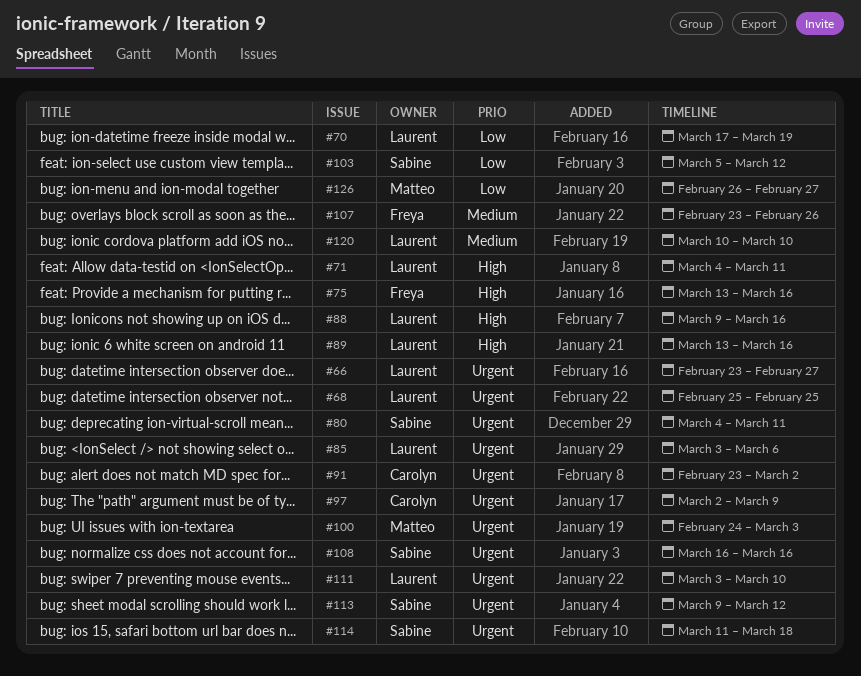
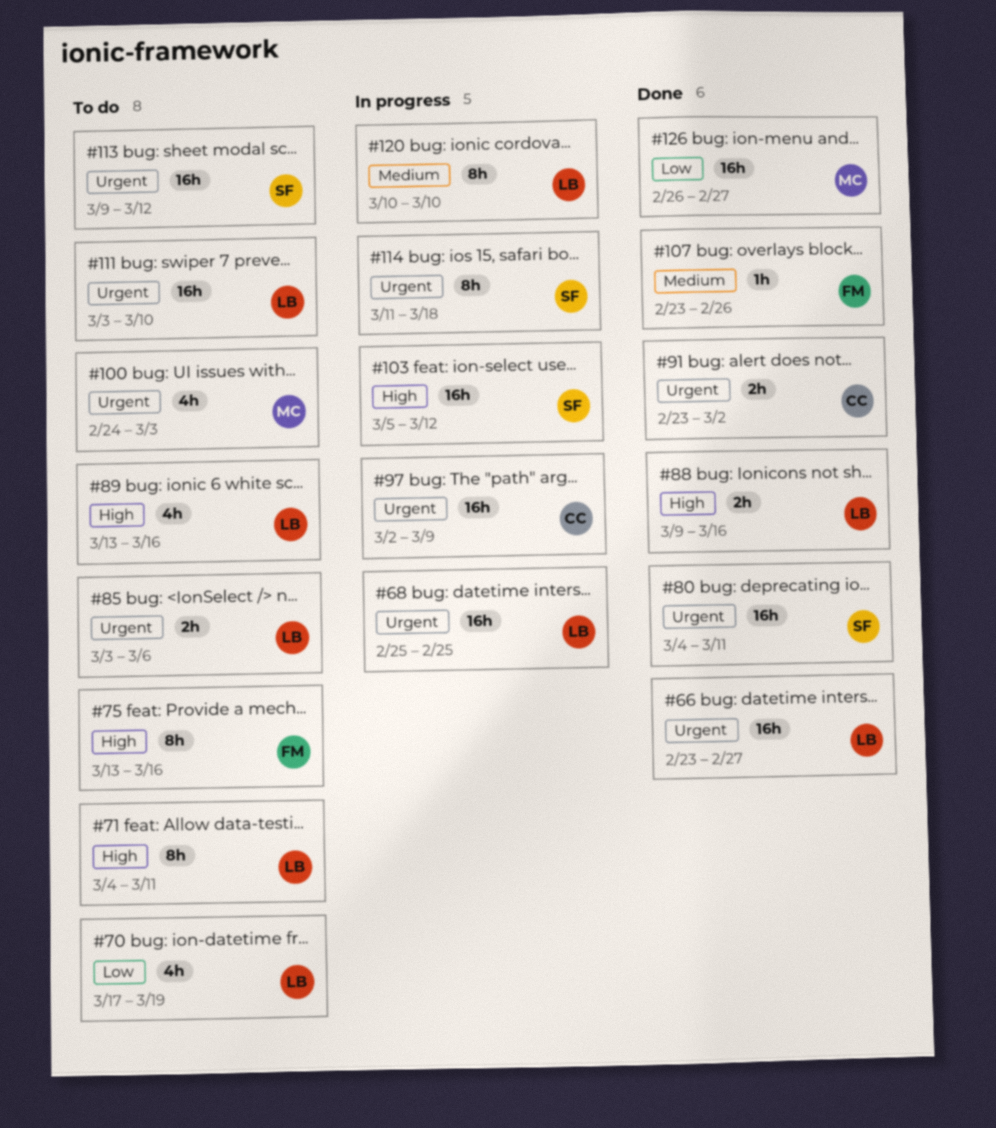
#103, priority: Low -> High
#108: present -> none

